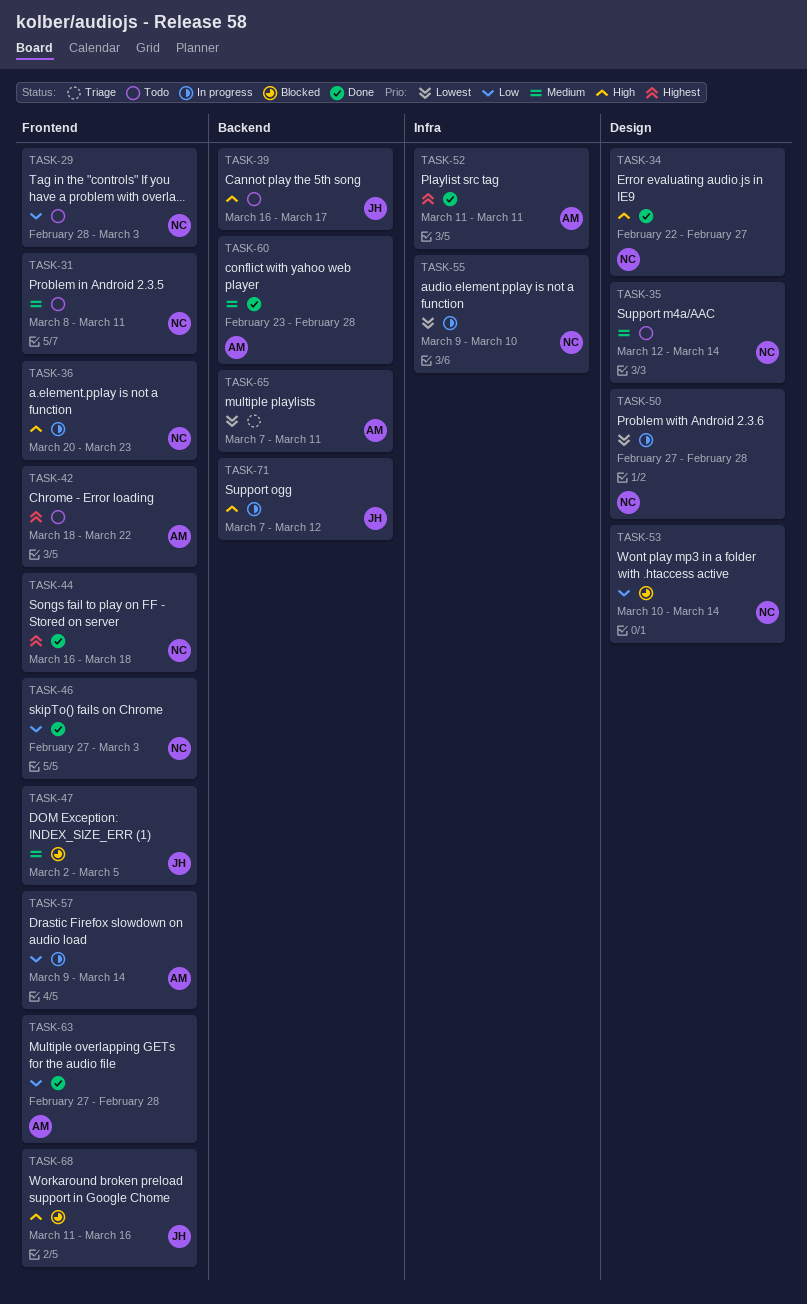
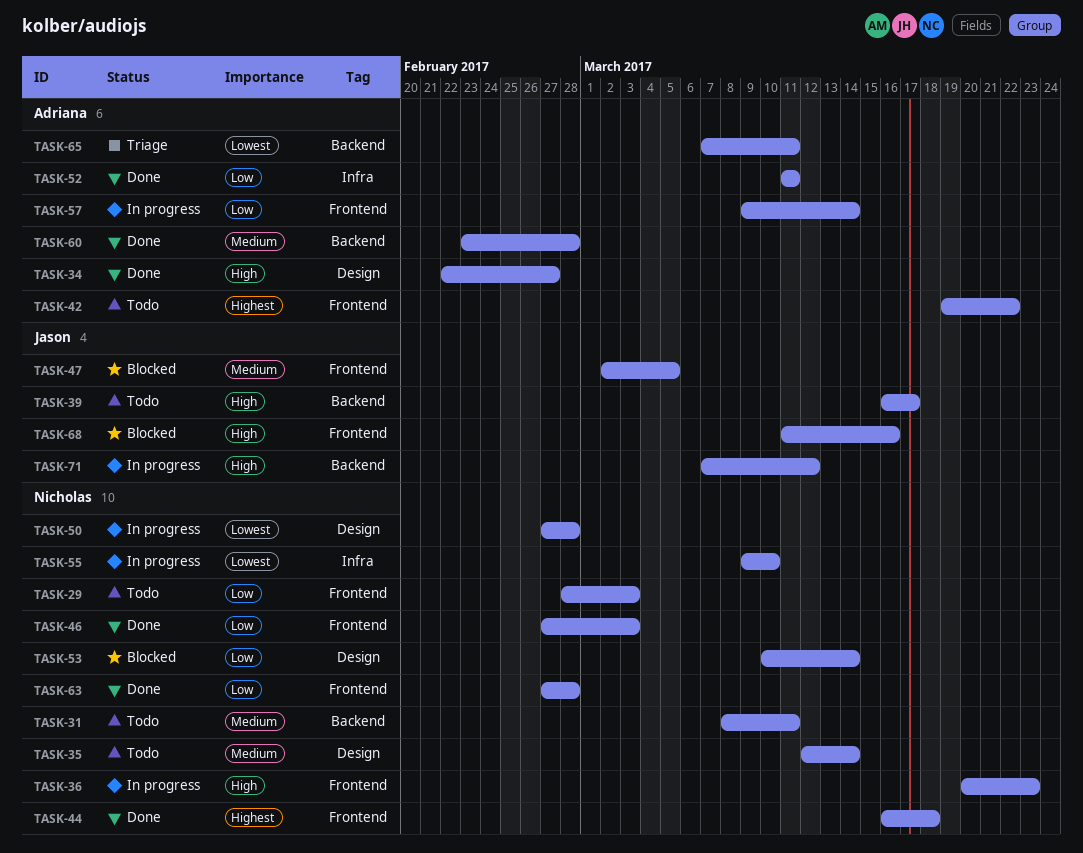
TASK-31, label: Frontend -> Backend
TASK-34, owner: Nicholas -> Adriana
TASK-42, start: Mar 18 -> Mar 19
TASK-52, priority: Highest -> Low
TASK-63, owner: Adriana -> Nicholas

